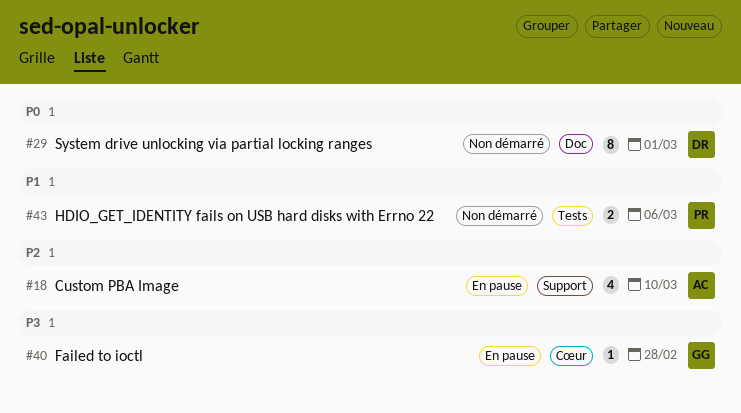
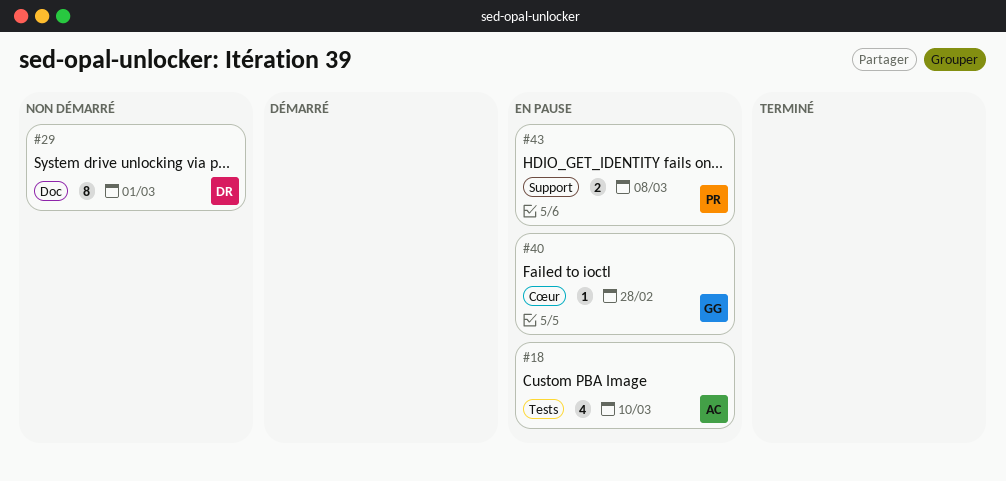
#18, label: Support -> Tests
#43, status: Non démarré -> En pause
#43, label: Tests -> Support
#43, due: Mar 6 -> Mar 8

